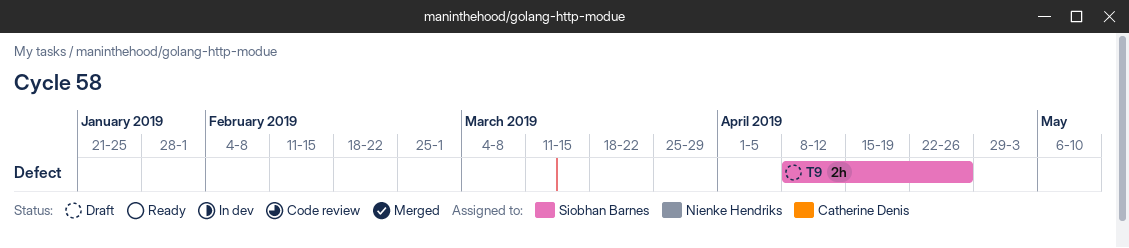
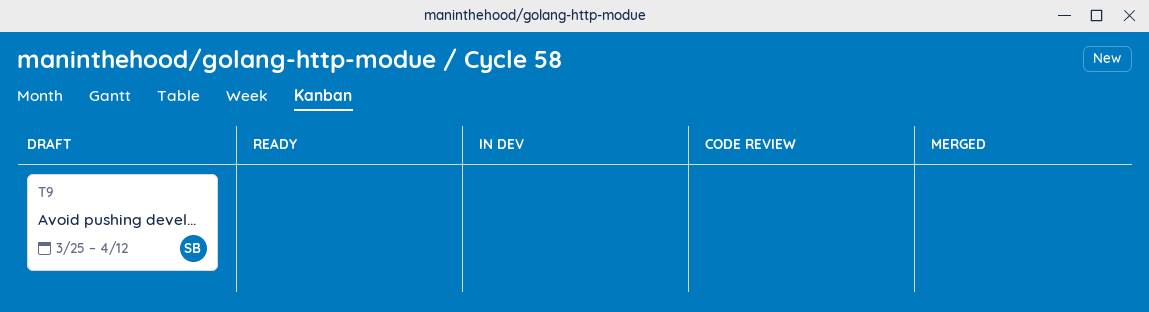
T9, start: Apr 8 -> Mar 25
T9, due: Apr 26 -> Apr 12

